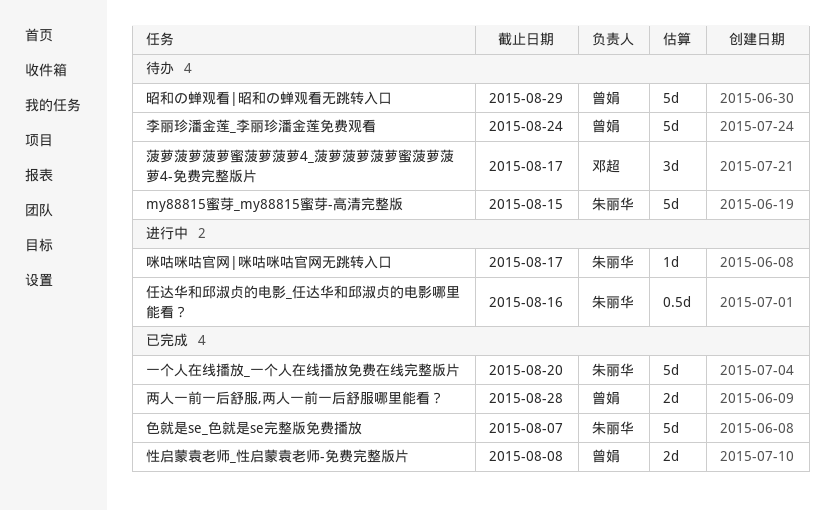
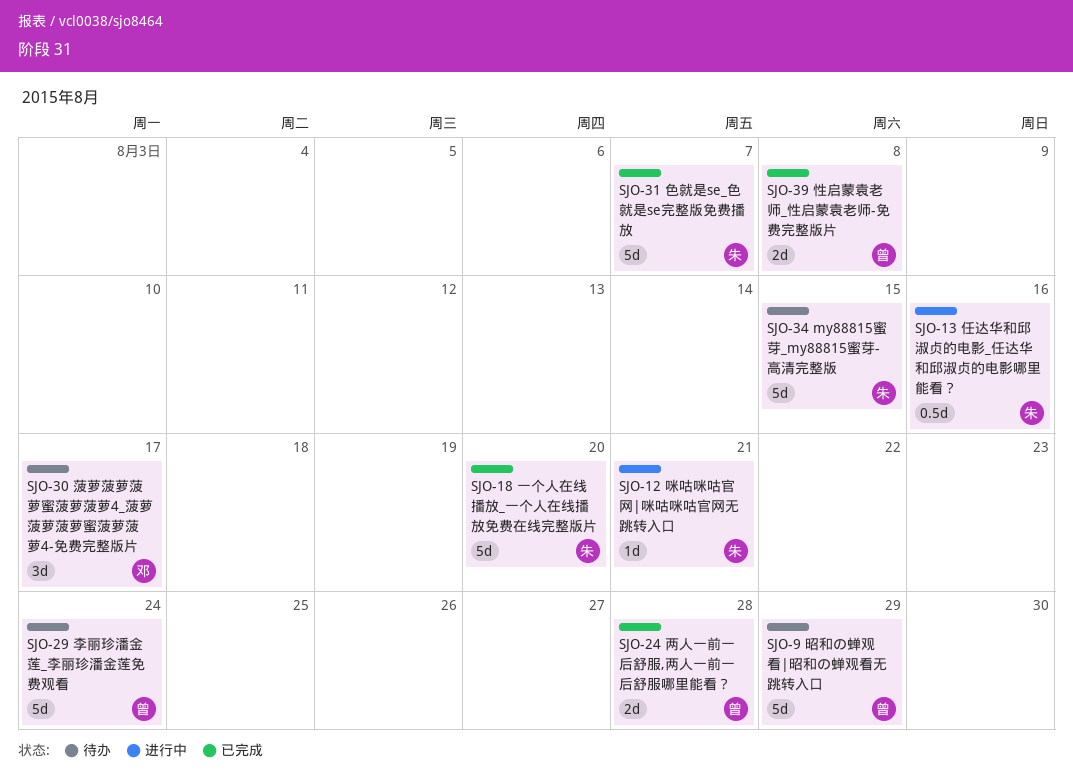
咪咕咪咕官网|咪咕咪咕官网无跳转入口, due: Aug 17 -> Aug 21

